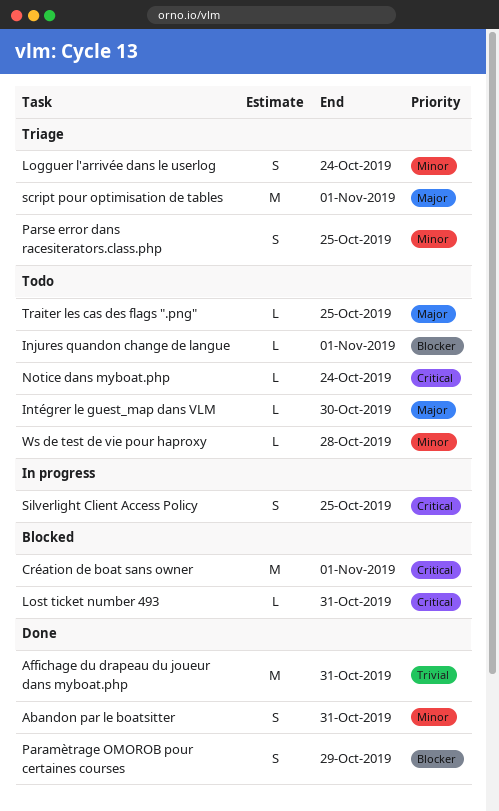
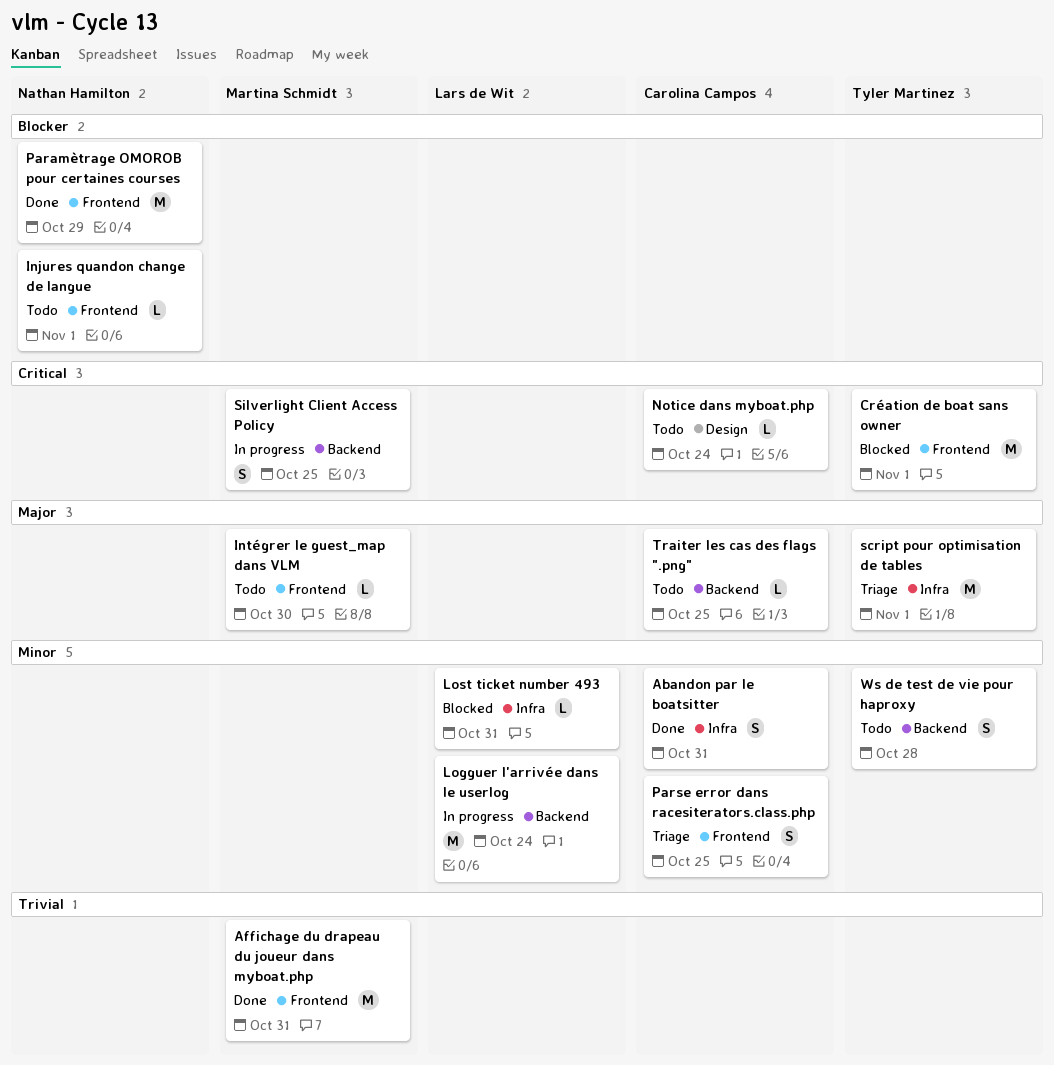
Logguer l'arrivée dans le userlog, status: Triage -> In progress
Logguer l'arrivée dans le userlog, estimate: S -> M
Lost ticket number 493, priority: Critical -> Minor
Paramètrage OMOROB pour certaines courses, estimate: S -> M
Ws de test de vie pour haproxy, estimate: L -> S

